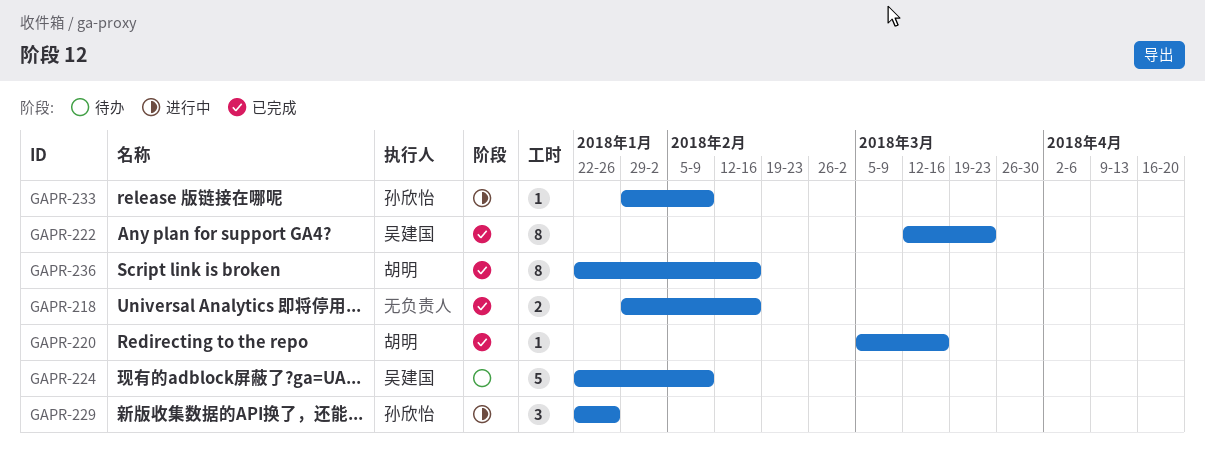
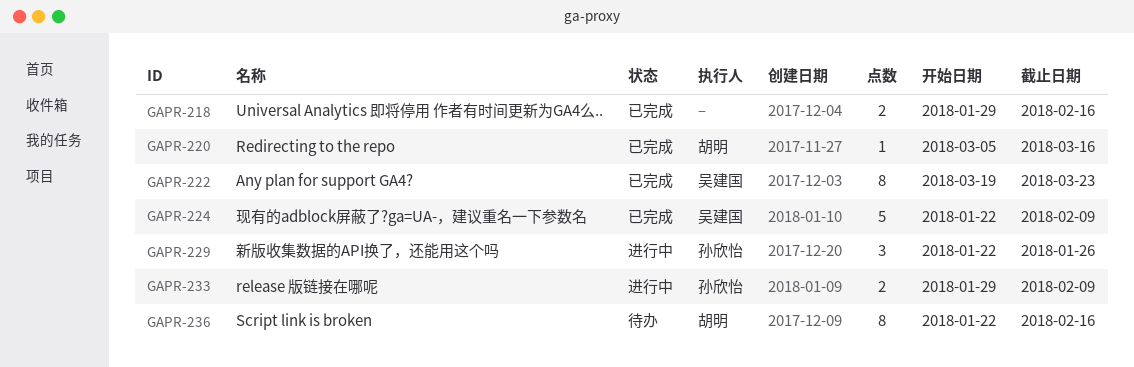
GAPR-222, start: Mar 12 -> Mar 19
GAPR-224, status: 待办 -> 已完成
GAPR-233, estimate: 1 -> 2
GAPR-236, status: 已完成 -> 待办

